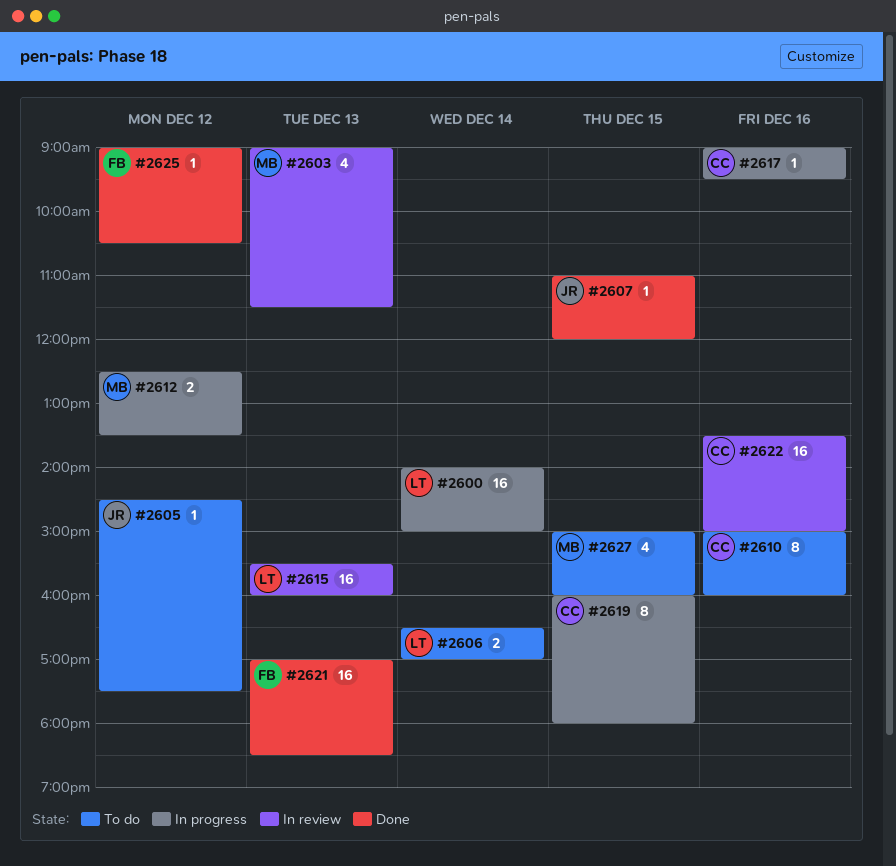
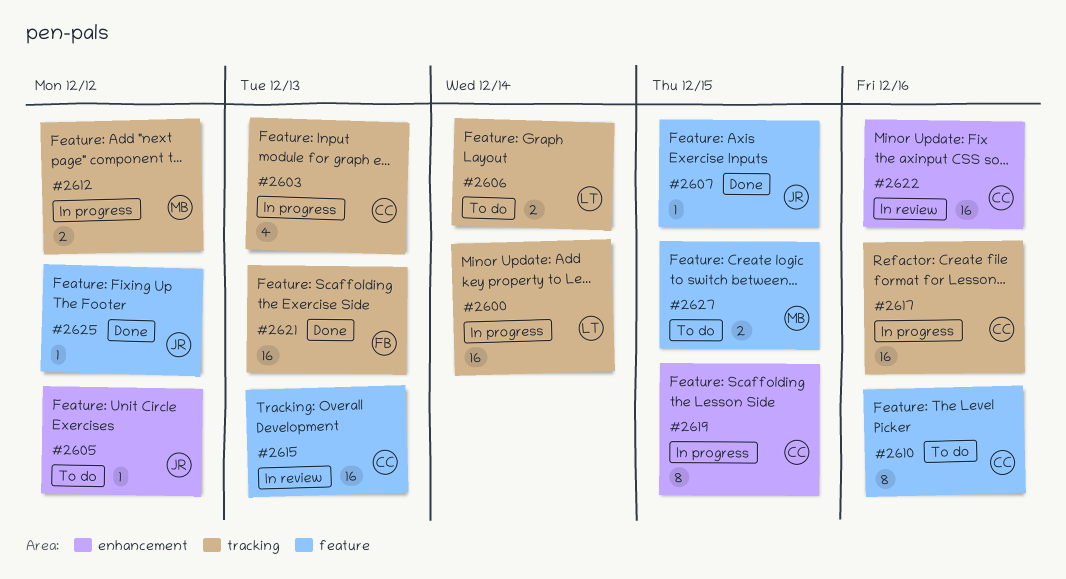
#2603, status: In review -> In progress
#2603, owner: MB -> CC
#2615, owner: LT -> CC
#2617, estimate: 1 -> 16
#2625, owner: FB -> JR
#2627, estimate: 4 -> 2

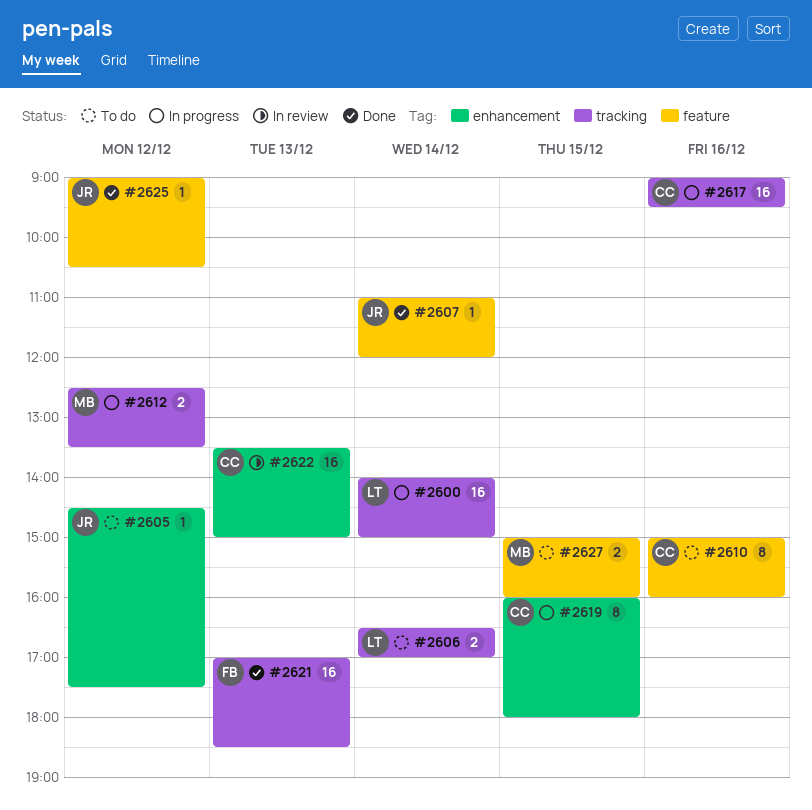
#2603: present -> none
#2607, day: Dec 15 -> Dec 14
#2615: present -> none
#2622, day: Dec 16 -> Dec 13

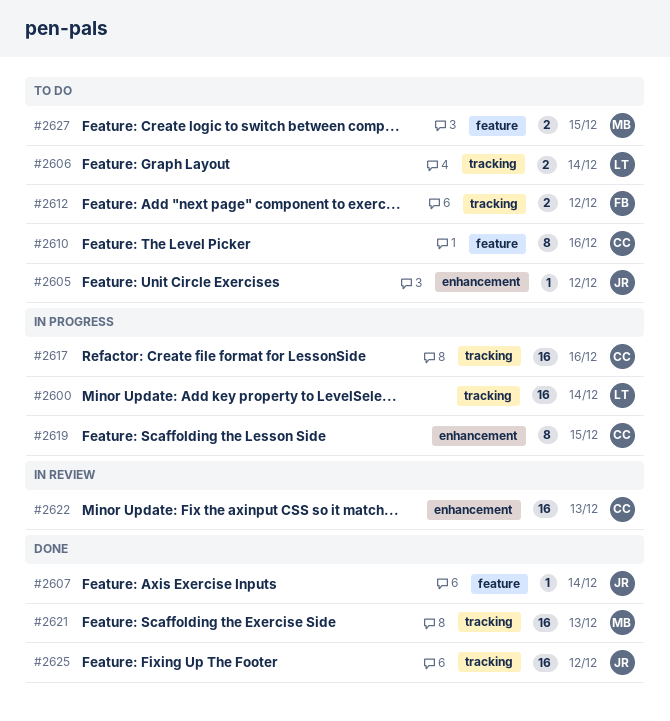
#2612, status: In progress -> To do
#2612, owner: MB -> FB
#2621, owner: FB -> MB
#2625, label: feature -> tracking
#2625, estimate: 1 -> 16

